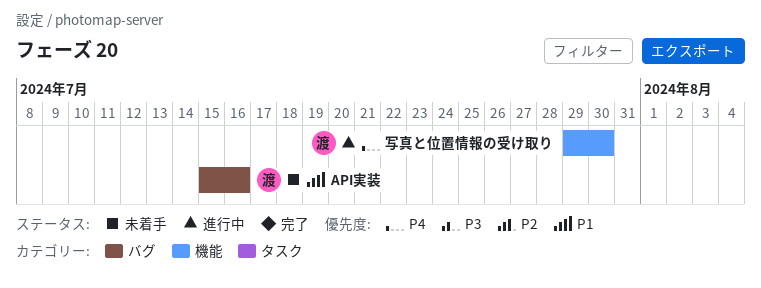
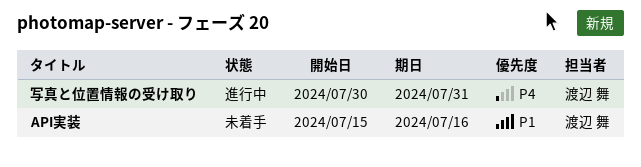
写真と位置情報の受け取り, start: Jul 29 -> Jul 30
写真と位置情報の受け取り, due: Jul 30 -> Jul 31

